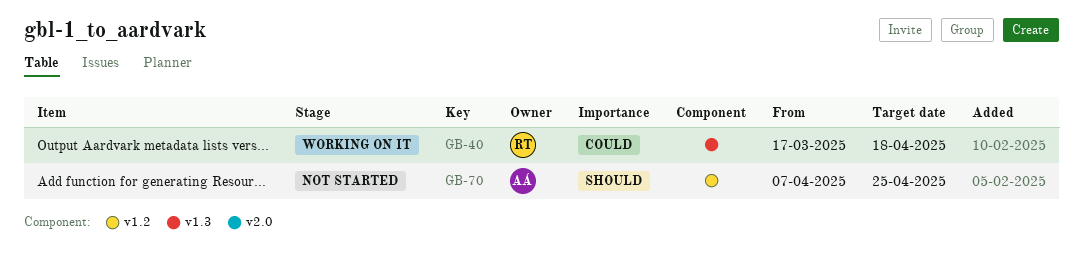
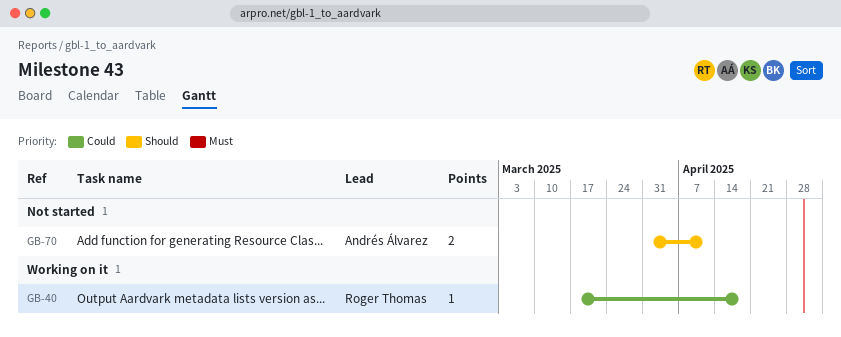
GB-70, start: Apr 7 -> Mar 31
GB-70, due: Apr 25 -> Apr 11

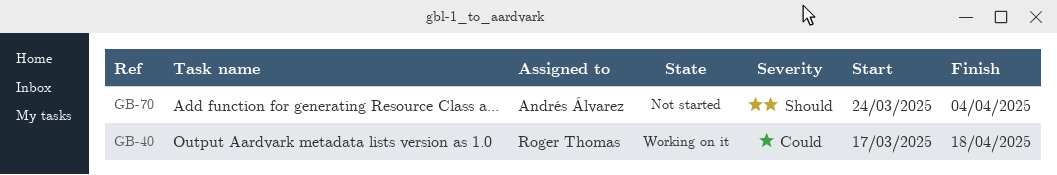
GB-70, start: Mar 31 -> Mar 24
GB-70, due: Apr 11 -> Apr 4

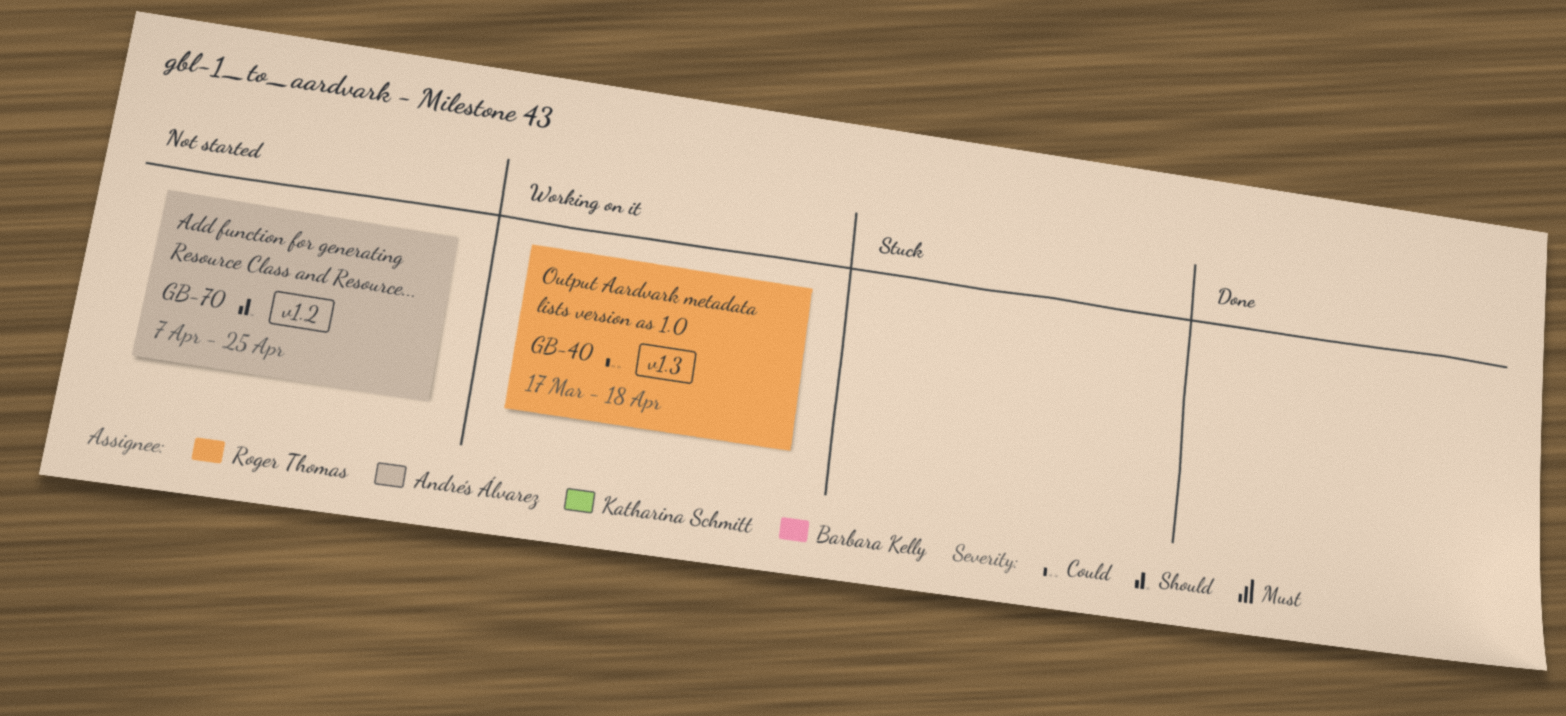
GB-70, start: Mar 24 -> Apr 7
GB-70, due: Apr 4 -> Apr 25

